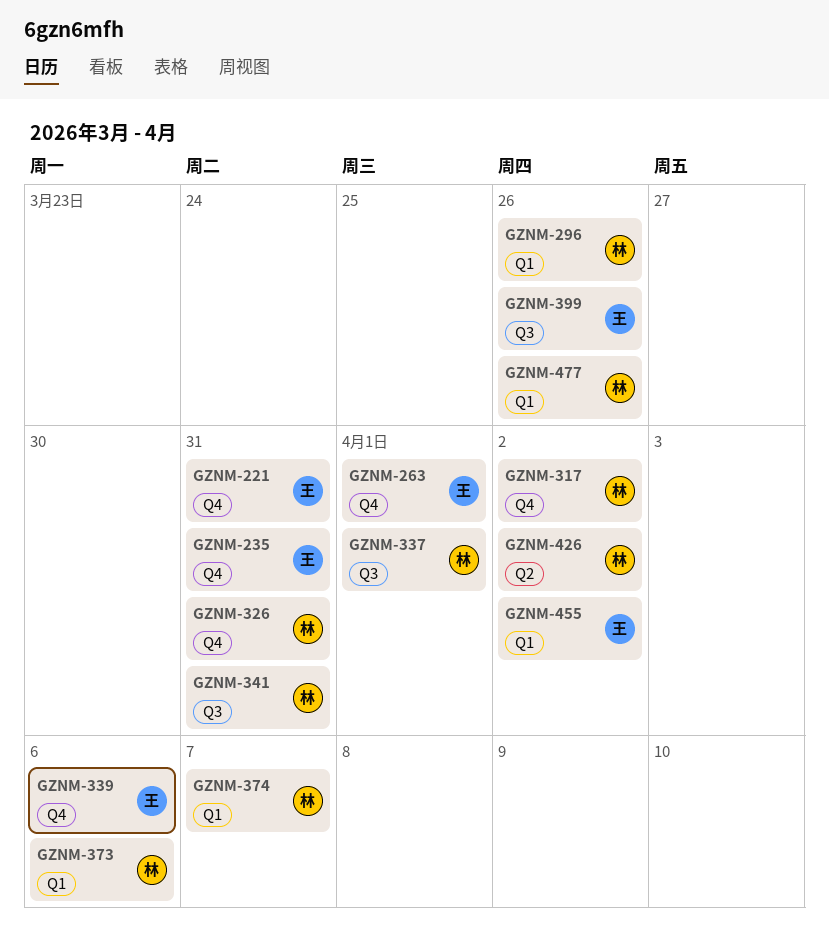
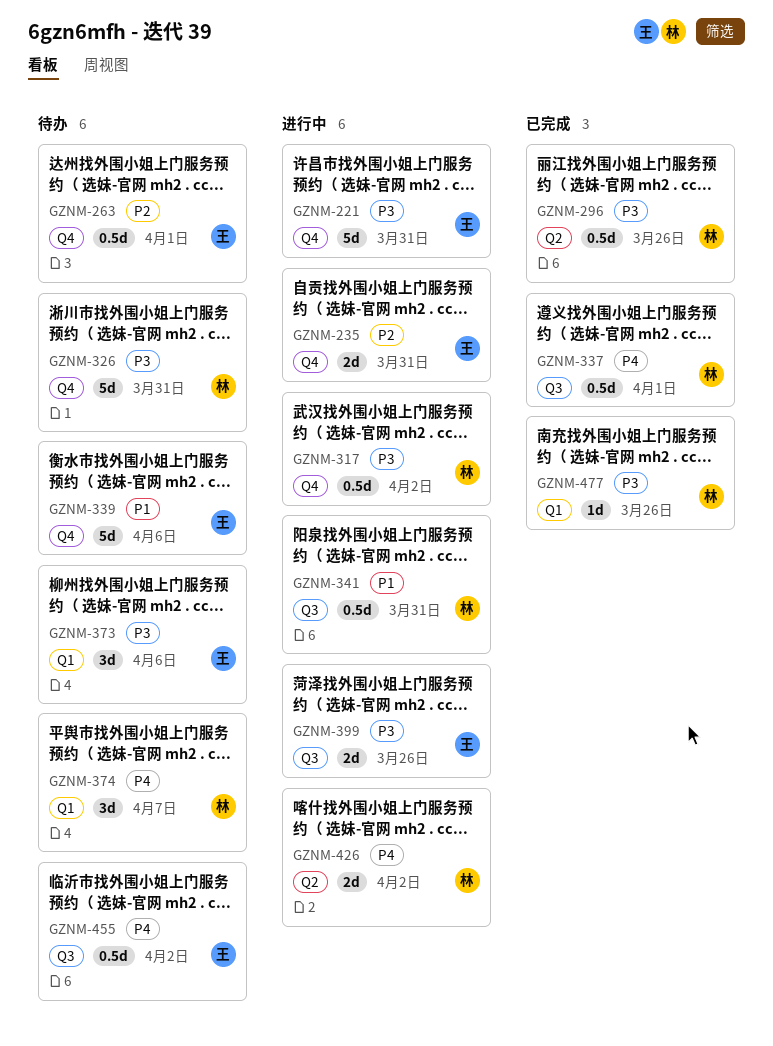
GZNM-296, label: Q1 -> Q2
GZNM-373, owner: 林 -> 王
GZNM-455, label: Q1 -> Q3

